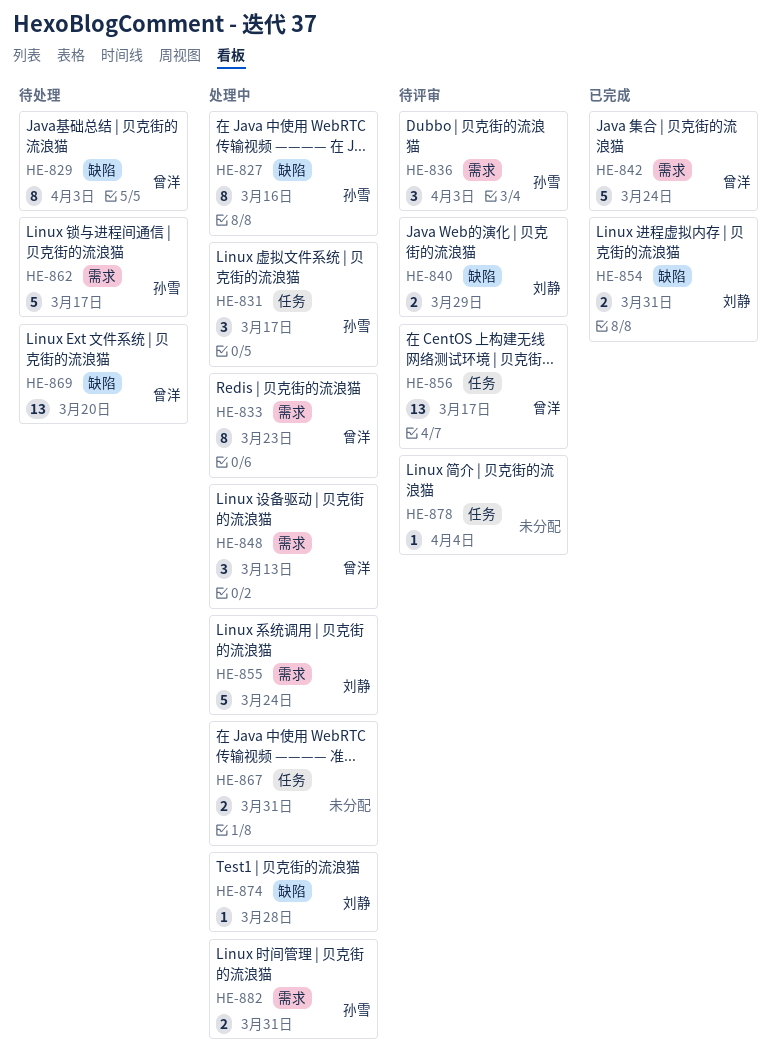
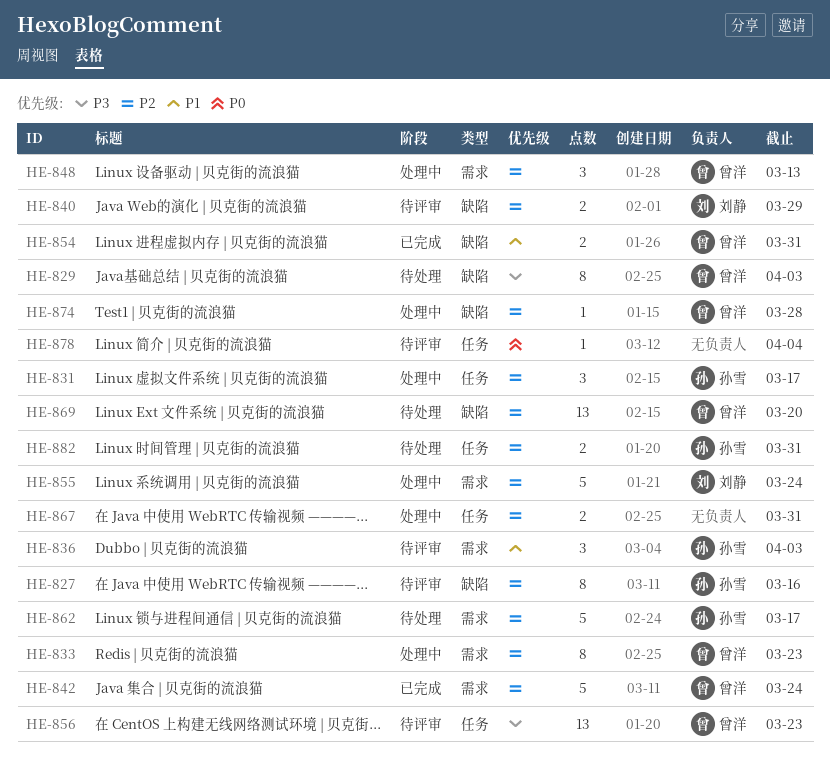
HE-827, status: 处理中 -> 待评审
HE-854, owner: 刘静 -> 曾洋
HE-856, due: Mar 17 -> Mar 23
HE-874, owner: 刘静 -> 曾洋
HE-882, status: 处理中 -> 待处理
HE-882, label: 需求 -> 任务

